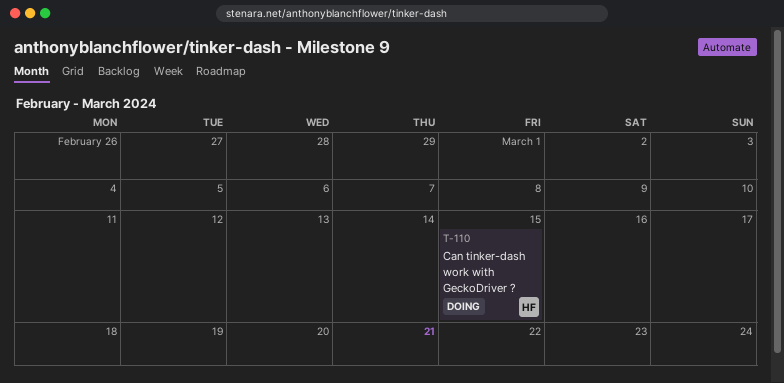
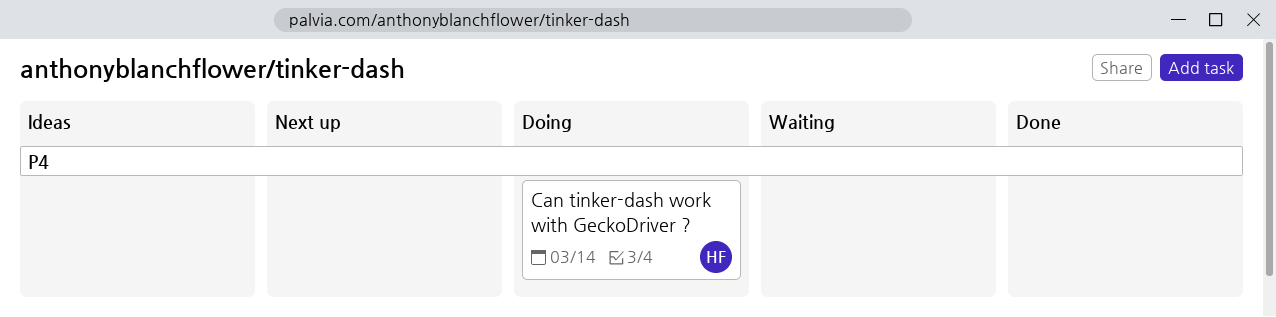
Can tinker-dash work with GeckoDriver ?, due: Mar 15 -> Mar 14

